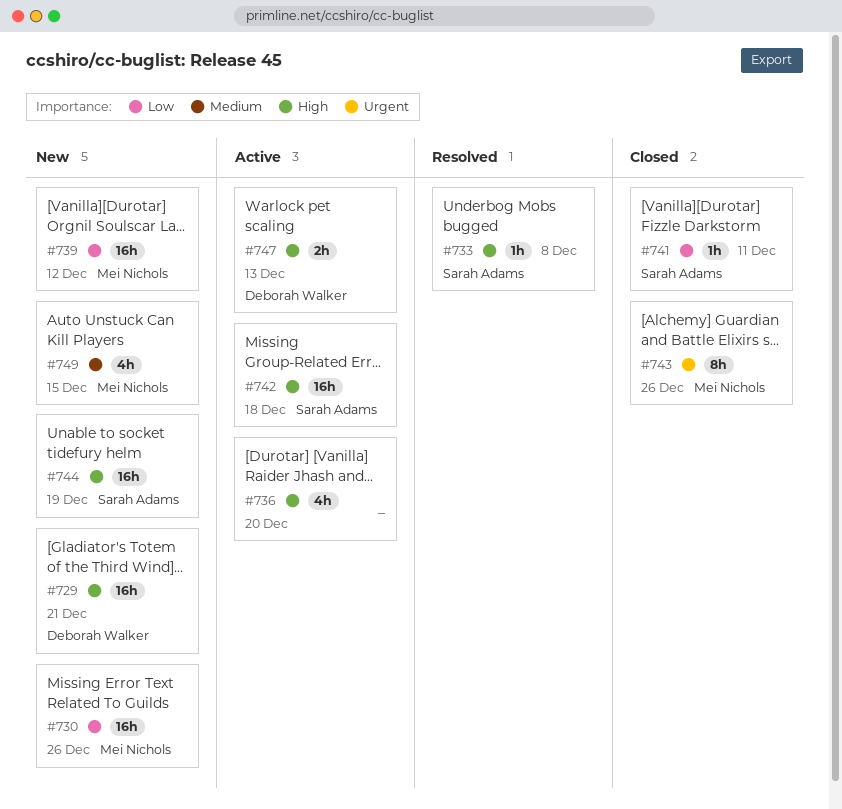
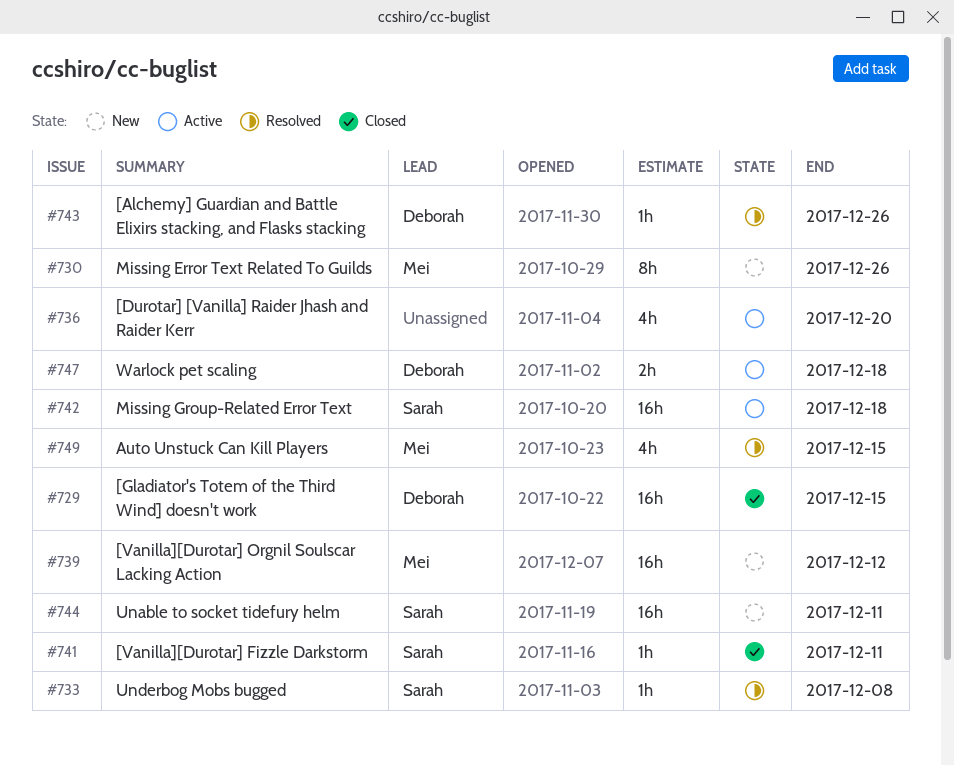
#729, status: New -> Closed
#729, due: Dec 21 -> Dec 15
#730, estimate: 16h -> 8h
#743, status: Closed -> Resolved
#743, owner: Mei Nichols -> Deborah Walker
#743, estimate: 8h -> 1h
#744, due: Dec 19 -> Dec 11
#747, due: Dec 13 -> Dec 18
#749, status: New -> Resolved

